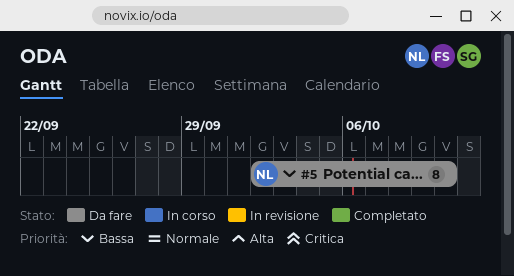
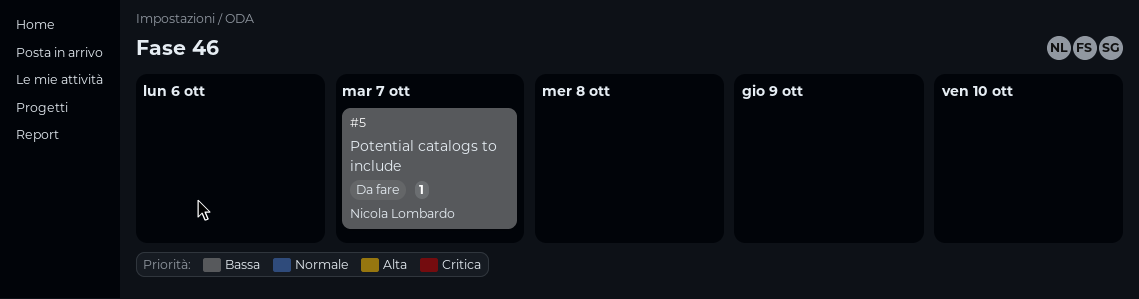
#5, estimate: 8 -> 1
#5, due: Oct 10 -> Oct 7

